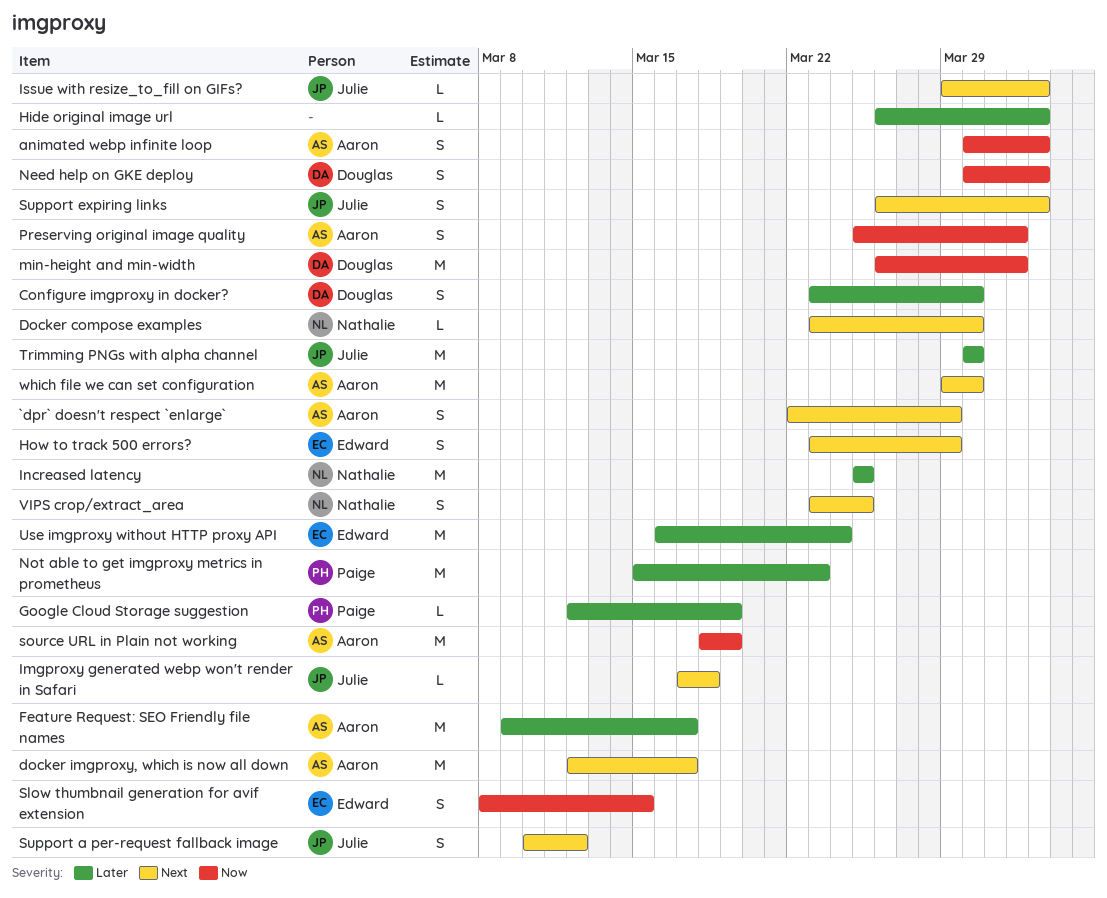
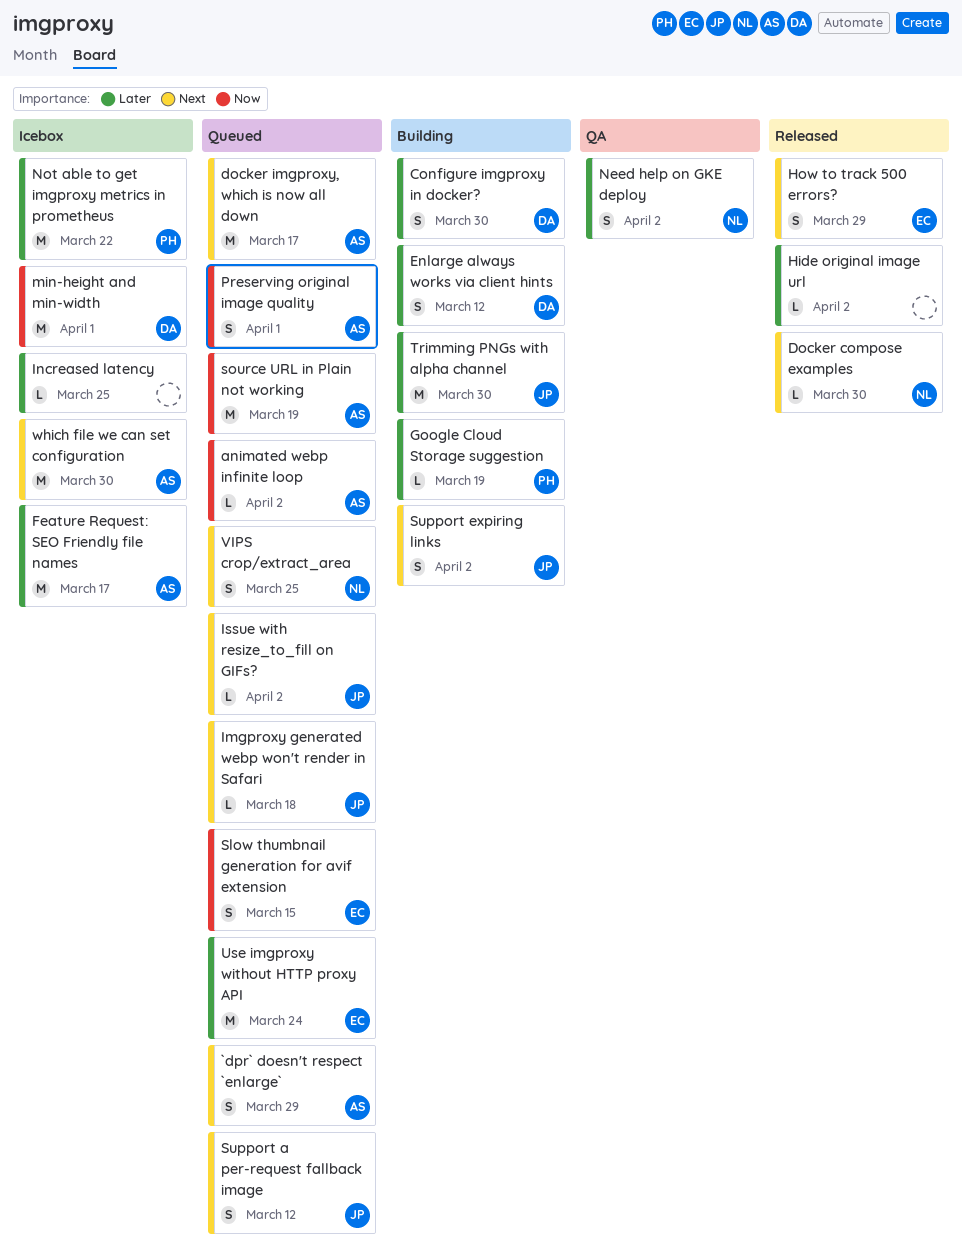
animated webp infinite loop, estimate: S -> L
Enlarge always works via client hints: none -> present
Increased latency, owner: Nathalie -> none
Increased latency, estimate: M -> L
Need help on GKE deploy, owner: Douglas -> Nathalie
Need help on GKE deploy, priority: Now -> Later
Not able to get imgproxy metrics in prometheus, due: Mar 23 -> Mar 22

